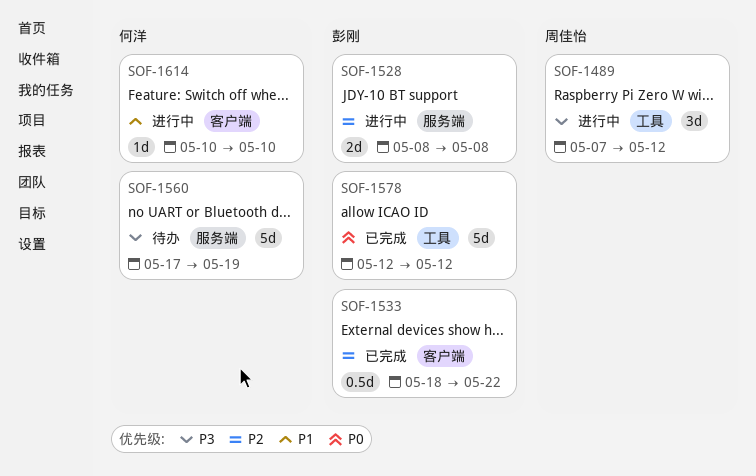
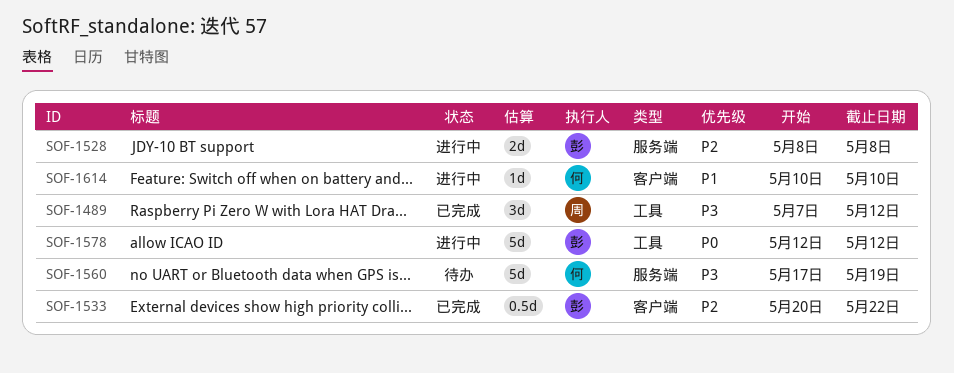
SOF-1489, status: 进行中 -> 已完成
SOF-1533, start: May 18 -> May 20
SOF-1578, status: 已完成 -> 进行中

